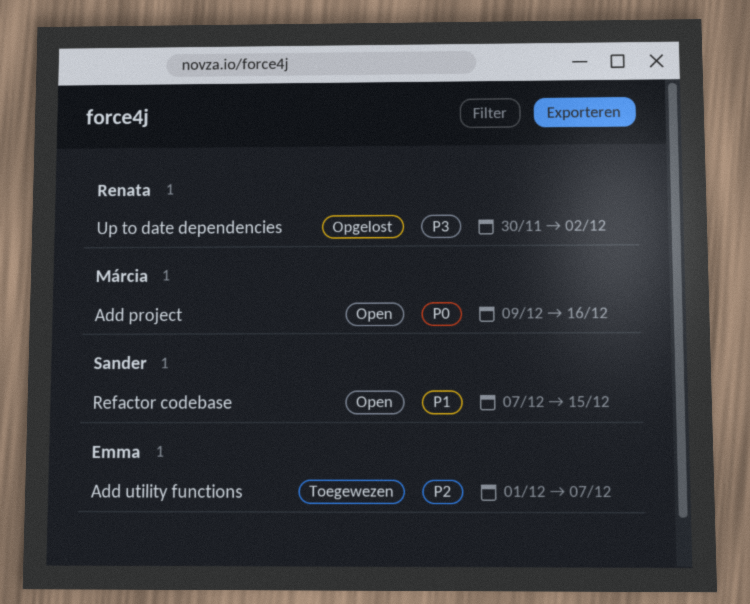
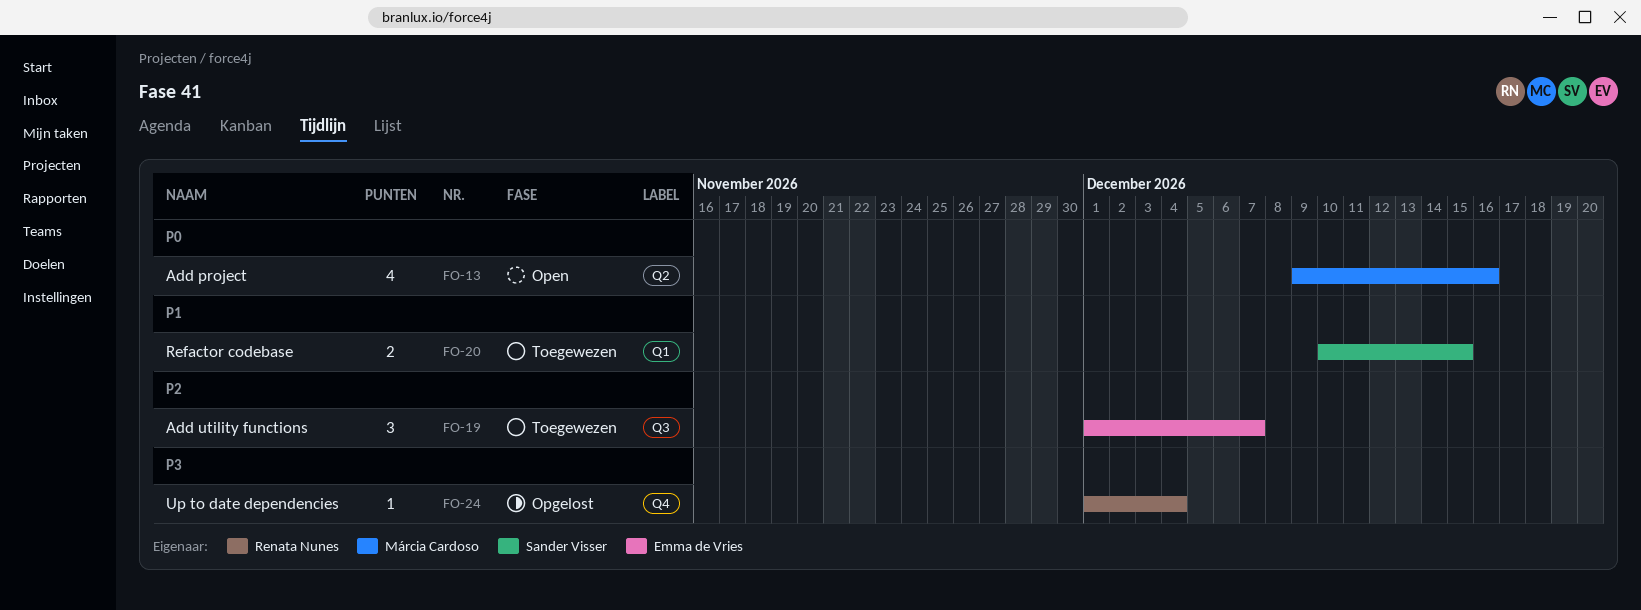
Refactor codebase, status: Open -> Toegewezen
Refactor codebase, start: Dec 7 -> Dec 10
Up to date dependencies, start: Nov 30 -> Dec 1
Up to date dependencies, due: Dec 2 -> Dec 4

